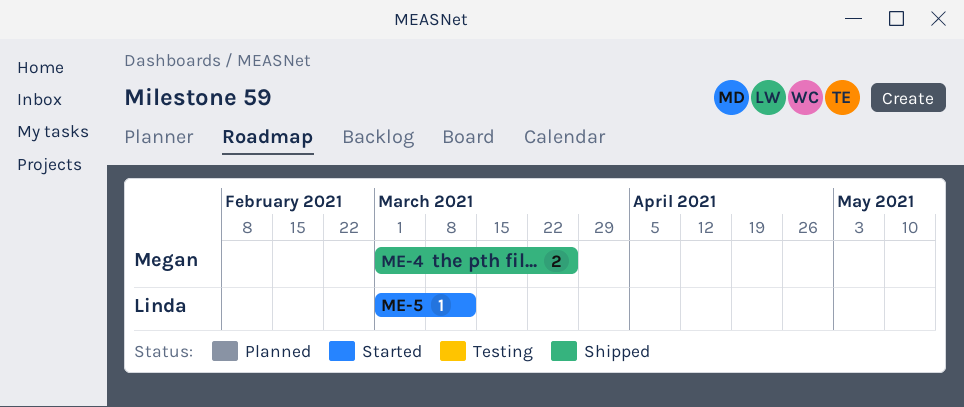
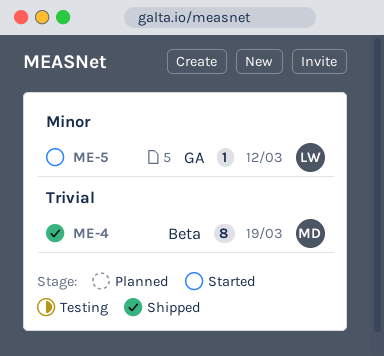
ME-4, estimate: 2 -> 8
ME-4, due: Mar 26 -> Mar 19

